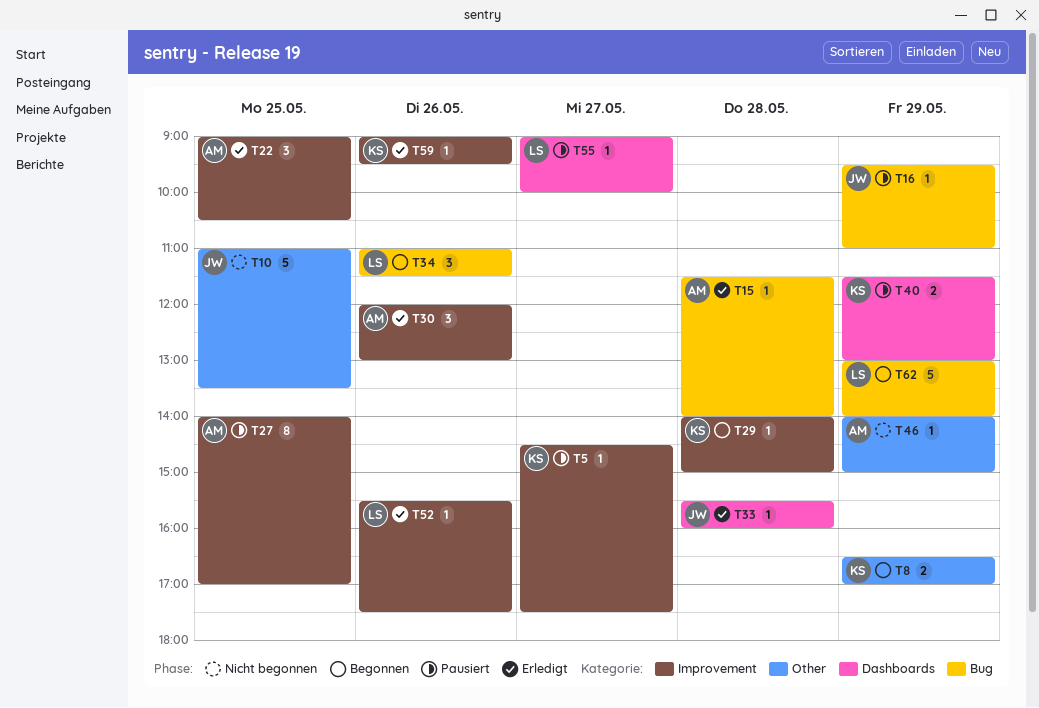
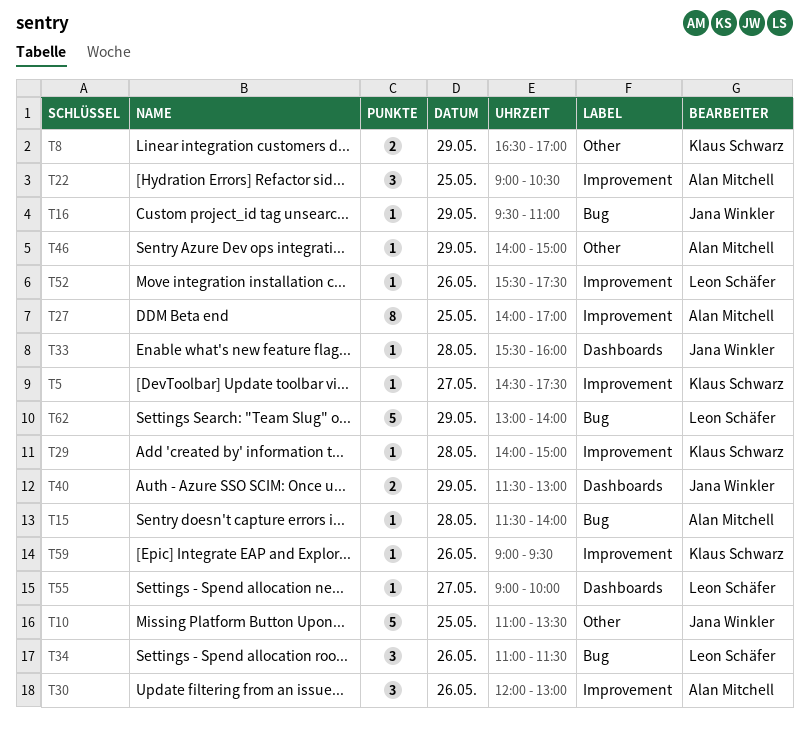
T40, owner: Klaus Schwarz -> Jana Winkler

